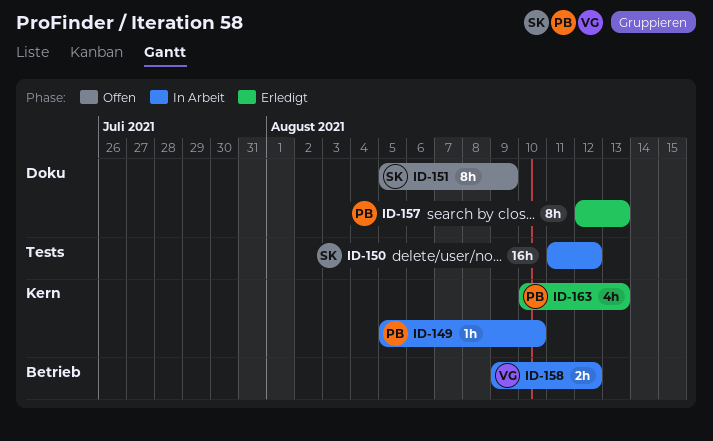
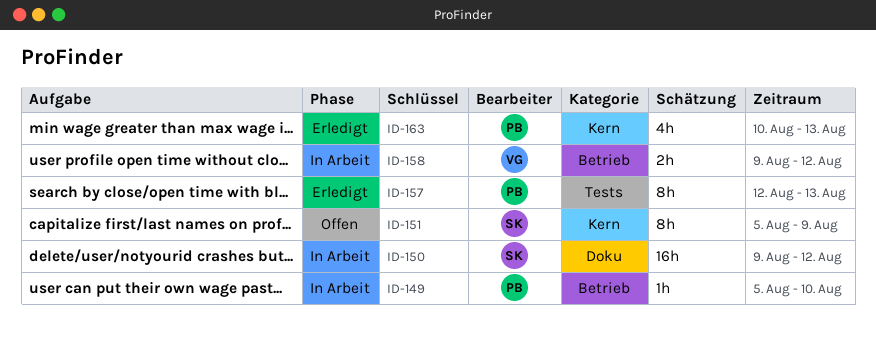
ID-149, label: Kern -> Betrieb
ID-150, label: Tests -> Doku
ID-150, start: Aug 11 -> Aug 9
ID-151, label: Doku -> Kern
ID-157, label: Doku -> Tests

